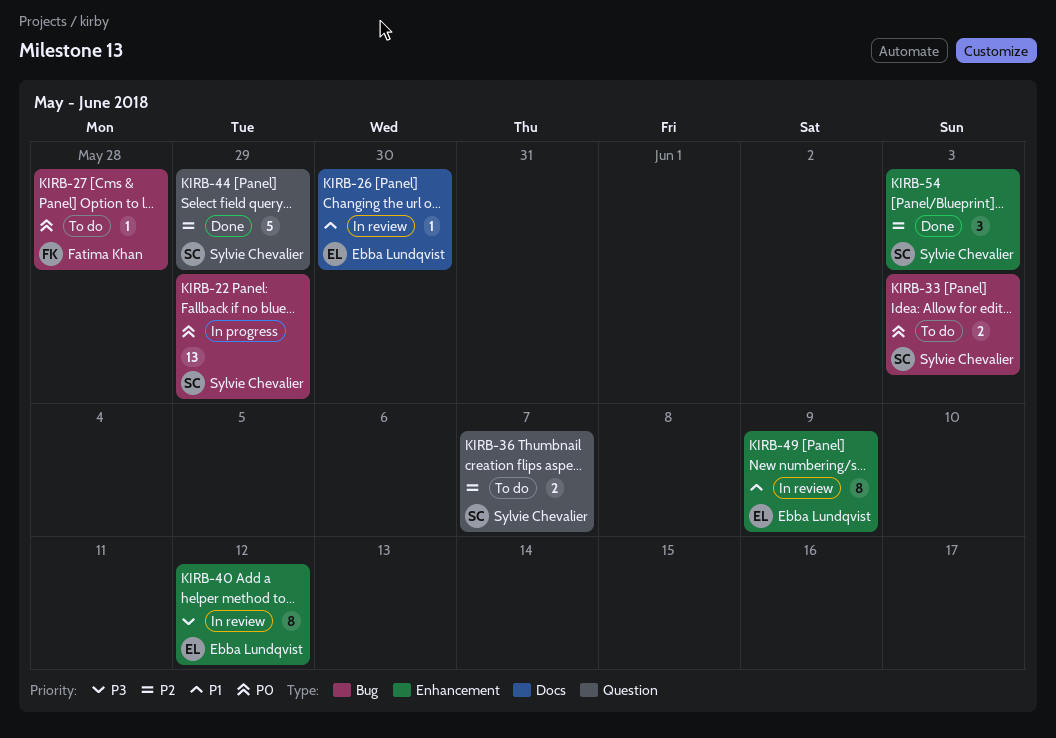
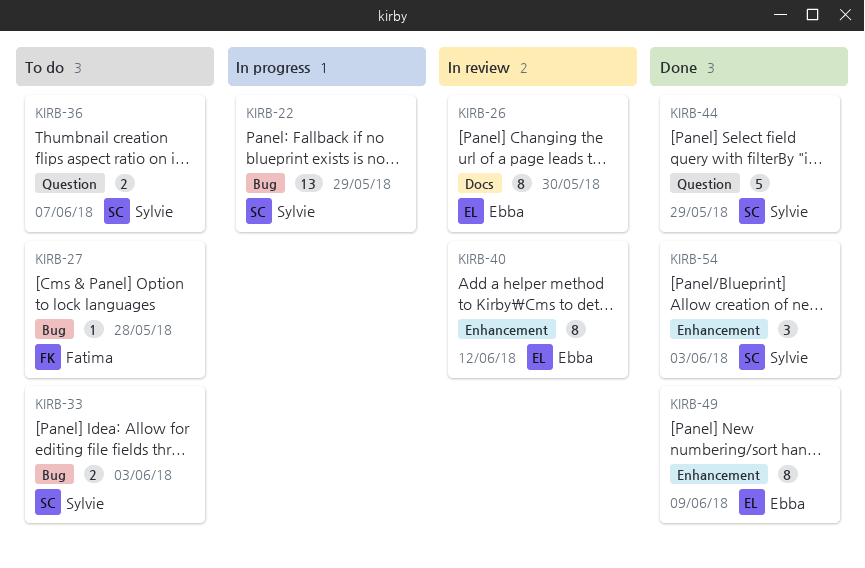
KIRB-26, estimate: 1 -> 8
KIRB-49, status: In review -> Done

